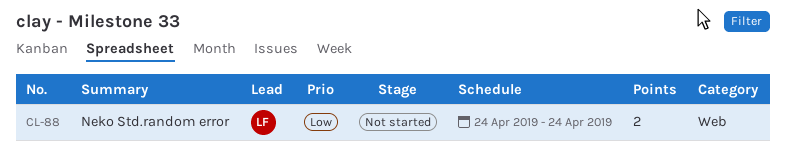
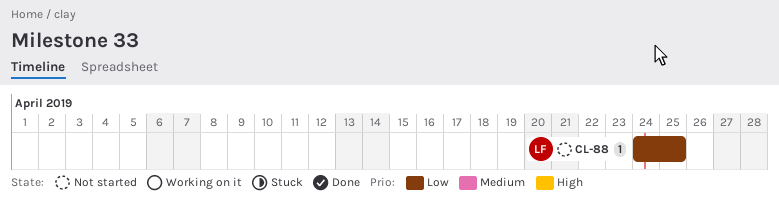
CL-88, estimate: 2 -> 1
CL-88, due: Apr 24 -> Apr 25

